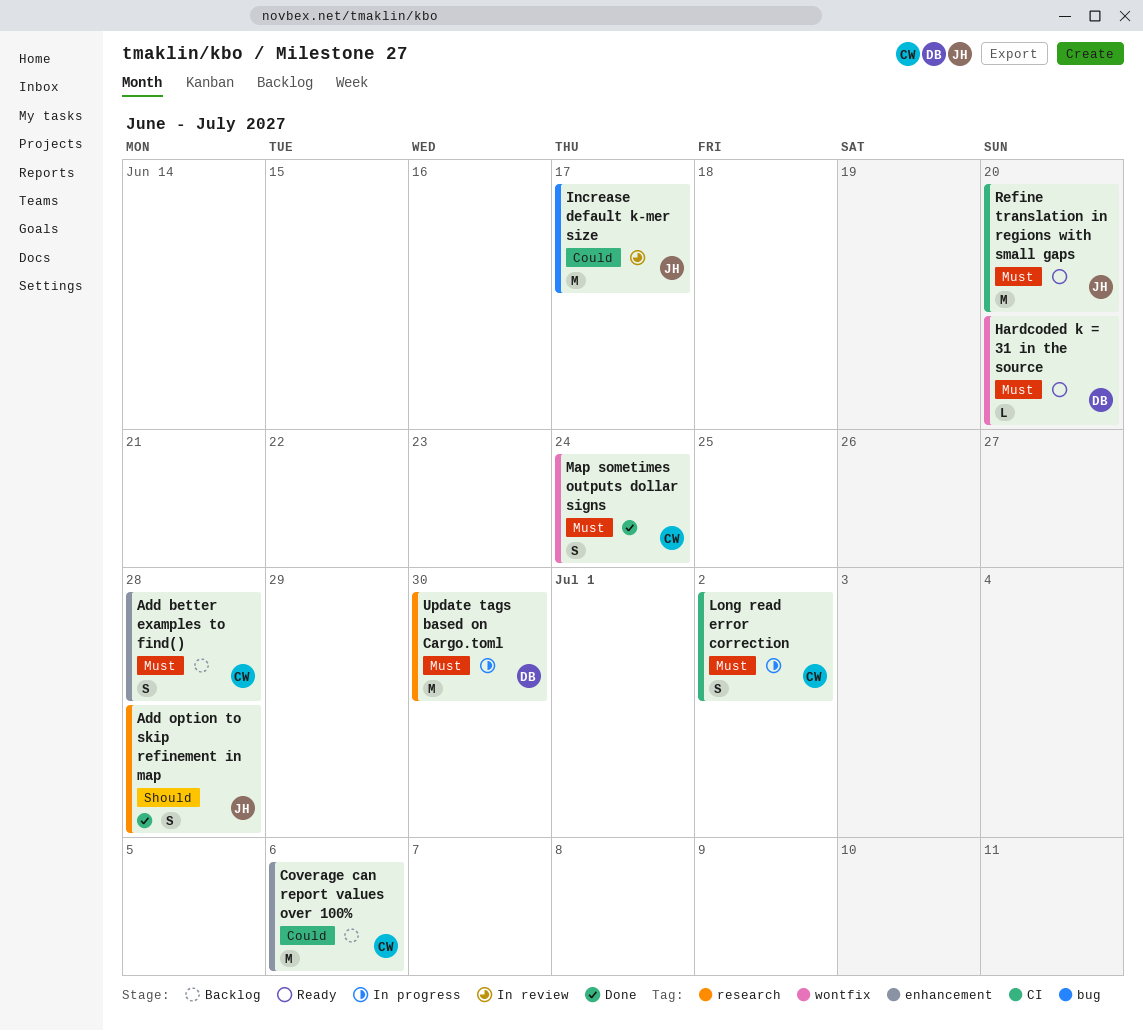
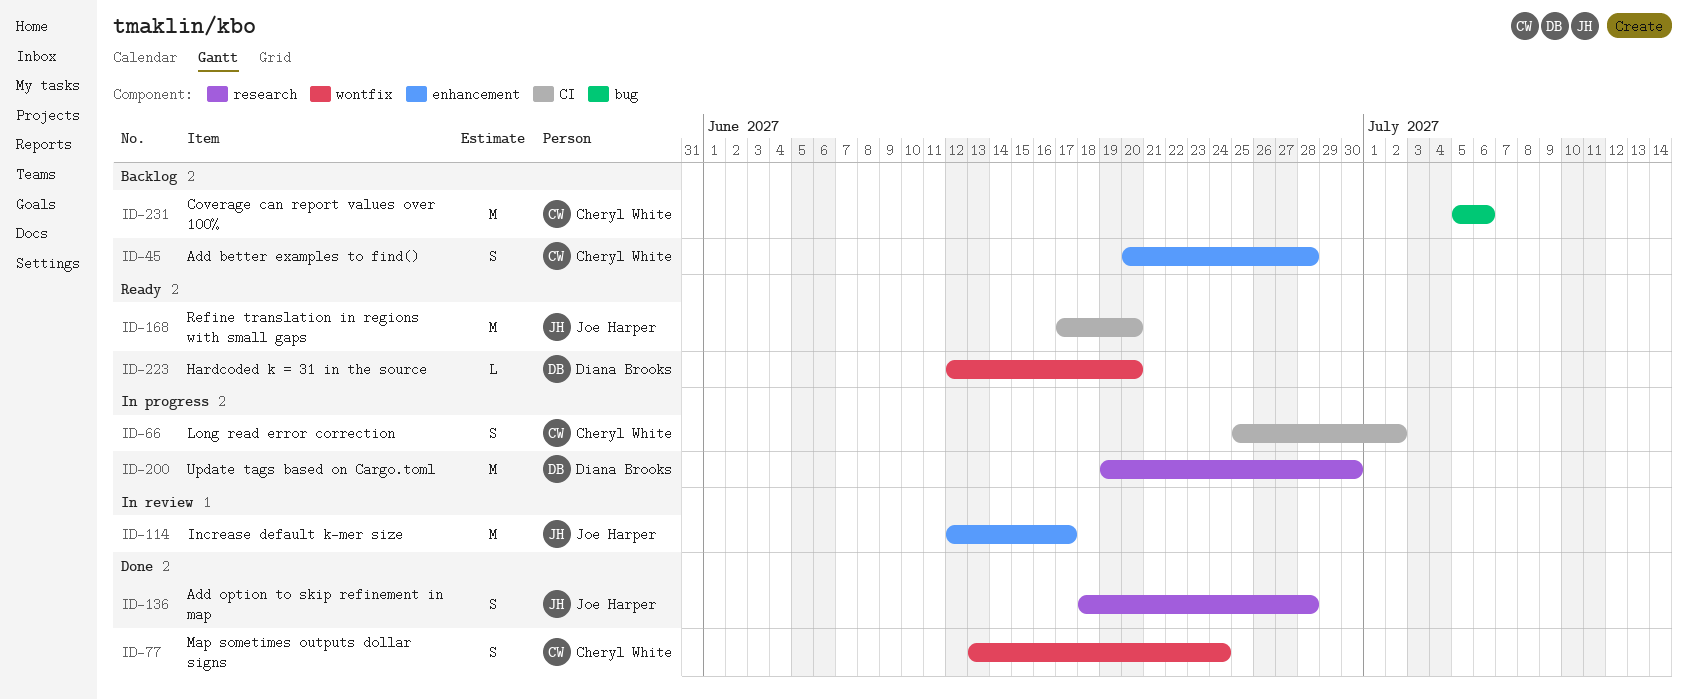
Coverage can report values over 100%, label: enhancement -> bug
Increase default k-mer size, label: bug -> enhancement

